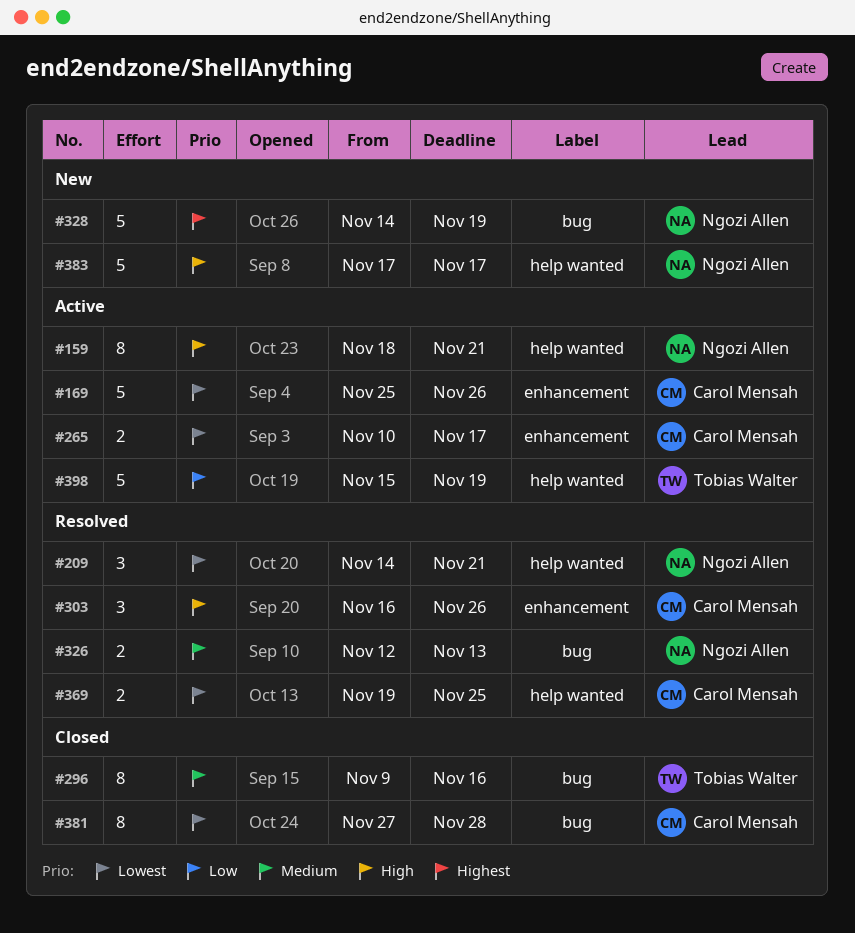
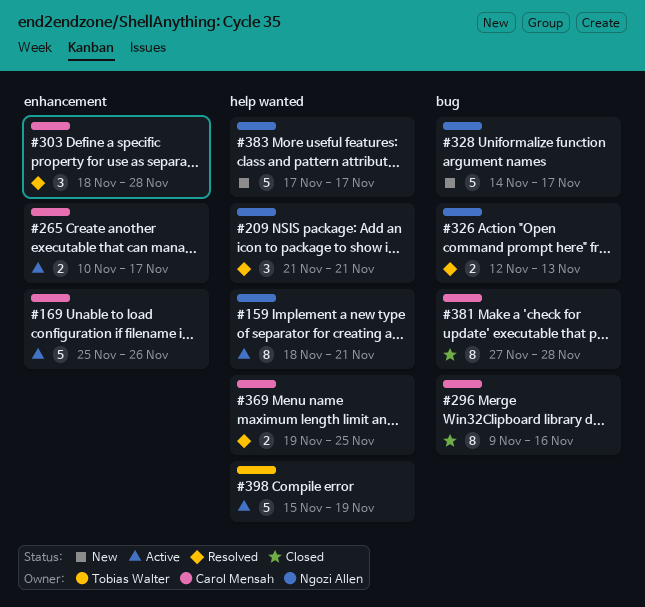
#209, start: Nov 14 -> Nov 21
#296, owner: Tobias Walter -> Carol Mensah
#303, start: Nov 16 -> Nov 18
#303, due: Nov 26 -> Nov 28
#328, due: Nov 19 -> Nov 17

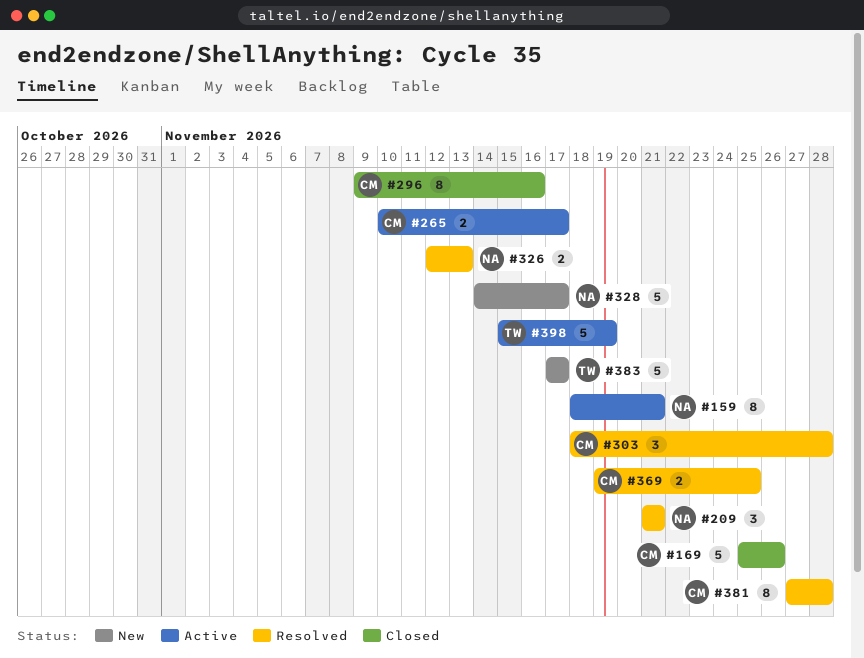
#169, status: Active -> Closed
#381, status: Closed -> Resolved
#383, owner: Ngozi Allen -> Tobias Walter

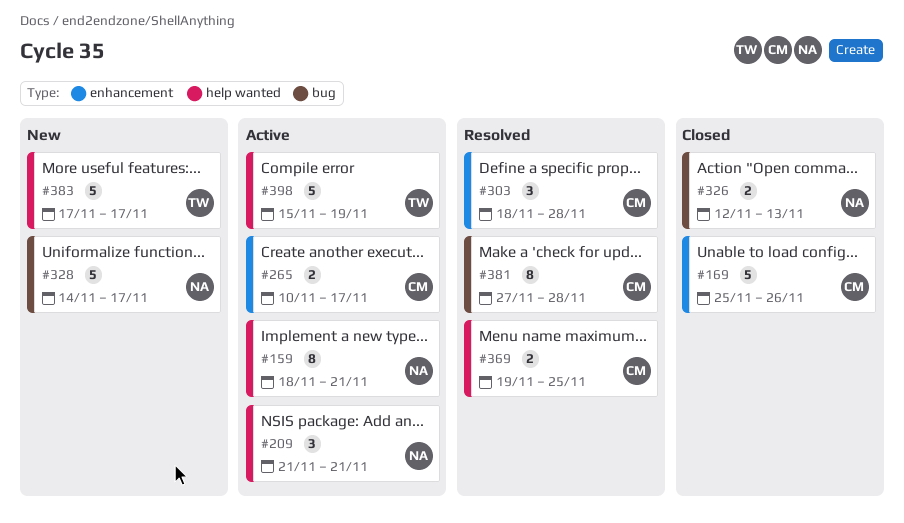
#209, status: Resolved -> Active
#296: present -> none
#326, status: Resolved -> Closed

